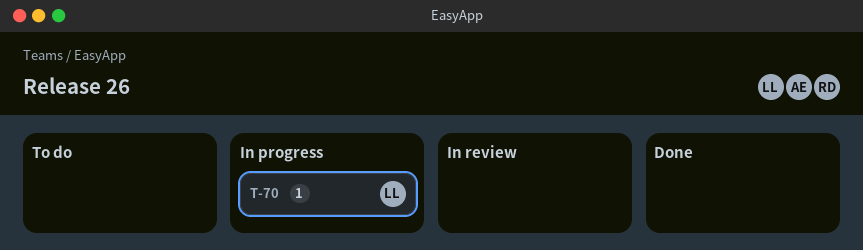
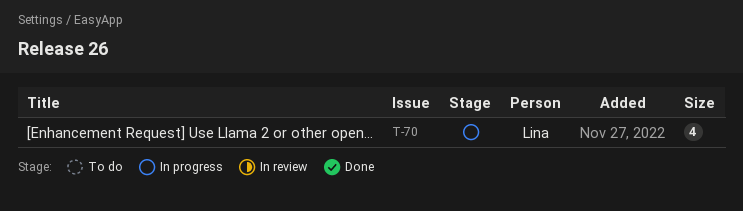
T-70, estimate: 1 -> 4

